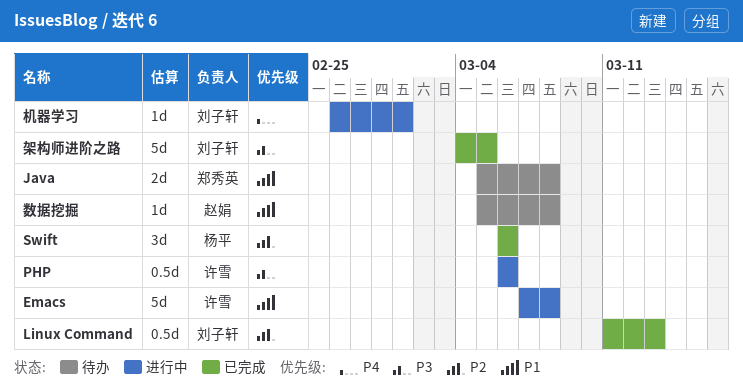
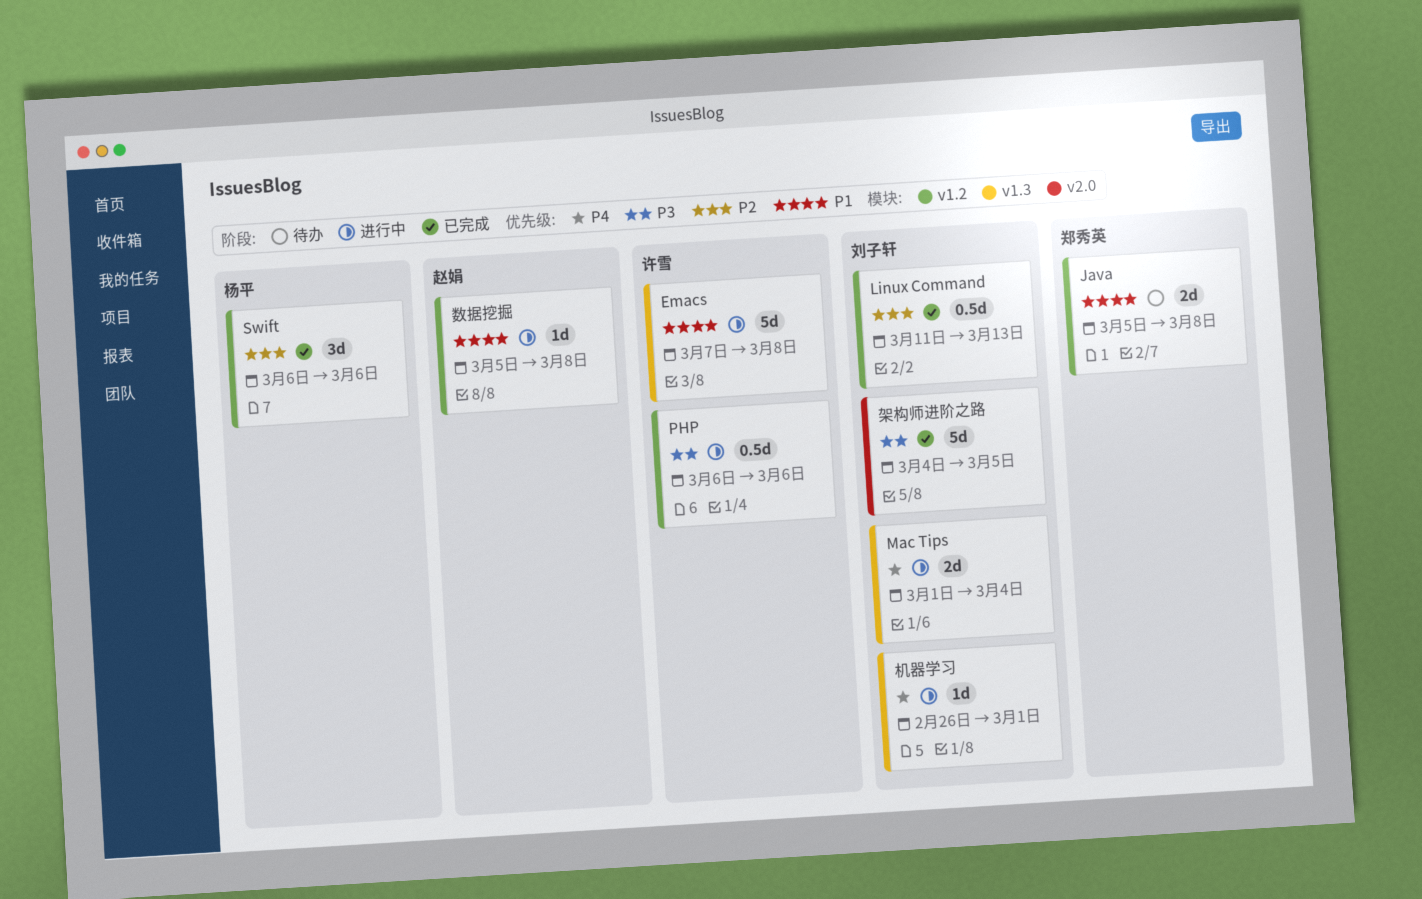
Mac Tips: none -> present
数据挖掘, status: 待办 -> 进行中

